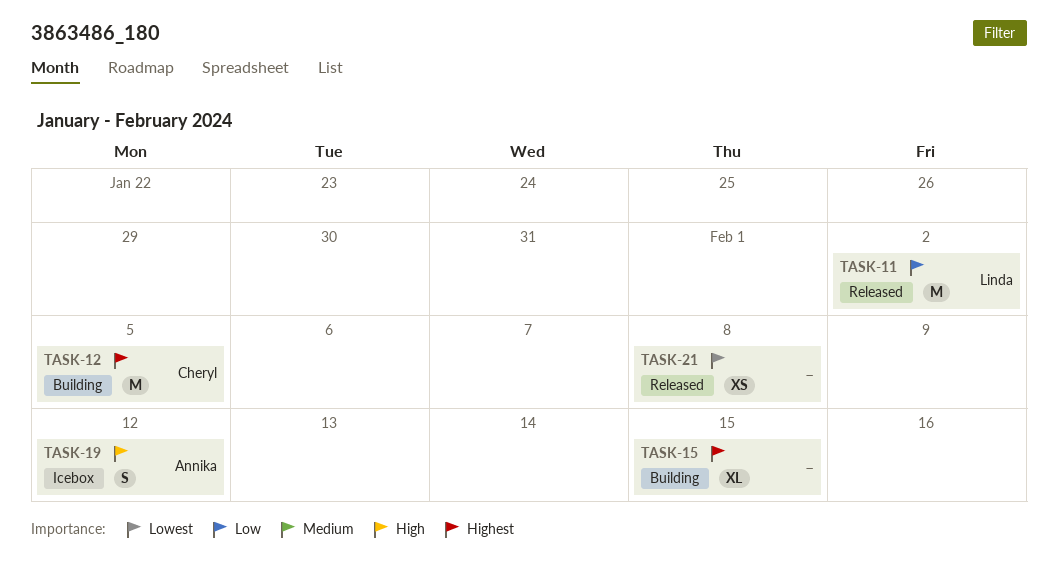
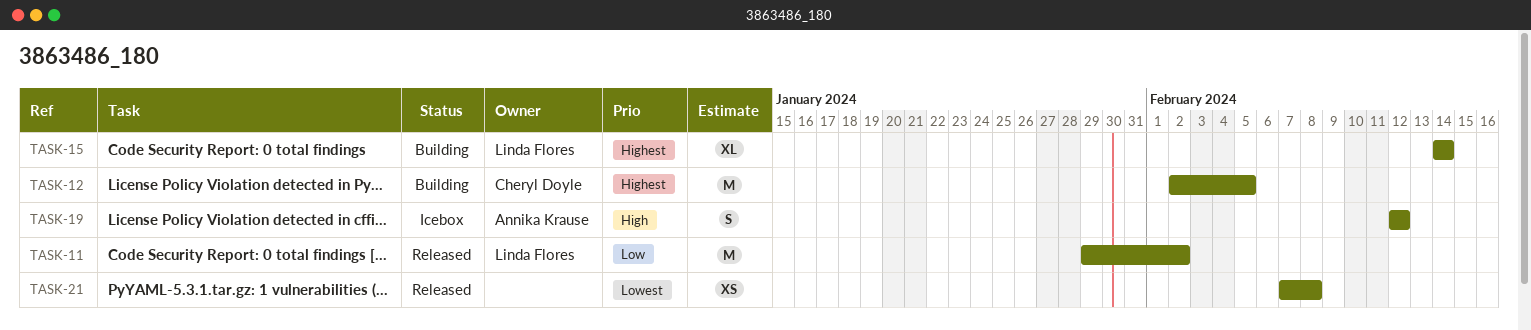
TASK-15, owner: none -> Linda Flores
TASK-15, due: Feb 15 -> Feb 14

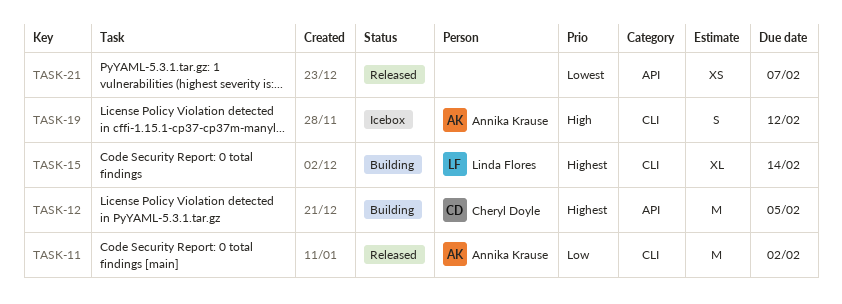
TASK-11, owner: Linda Flores -> Annika Krause
TASK-21, due: Feb 8 -> Feb 7

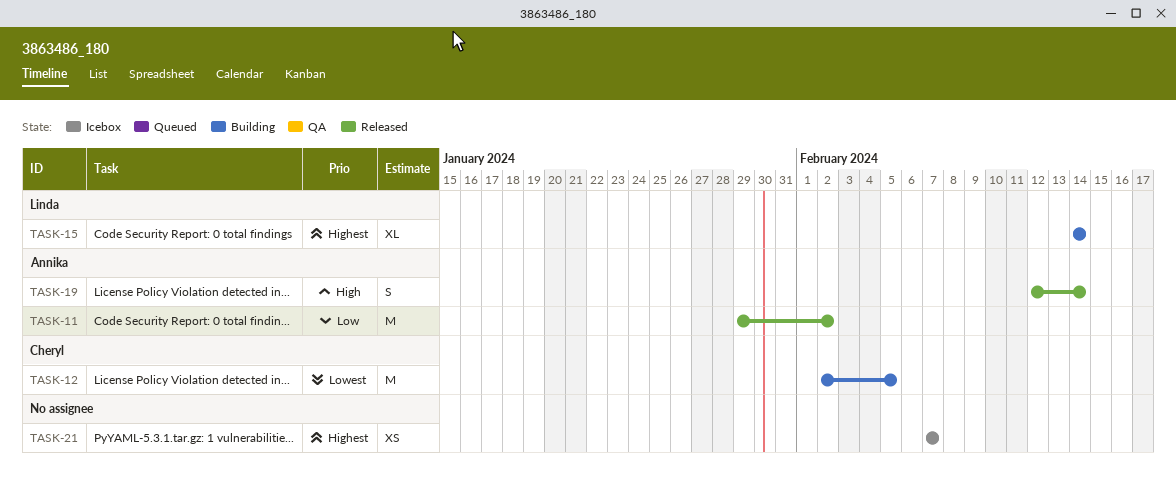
TASK-12, priority: Highest -> Lowest
TASK-19, status: Icebox -> Released
TASK-19, due: Feb 12 -> Feb 14
TASK-21, status: Released -> Icebox
TASK-21, priority: Lowest -> Highest

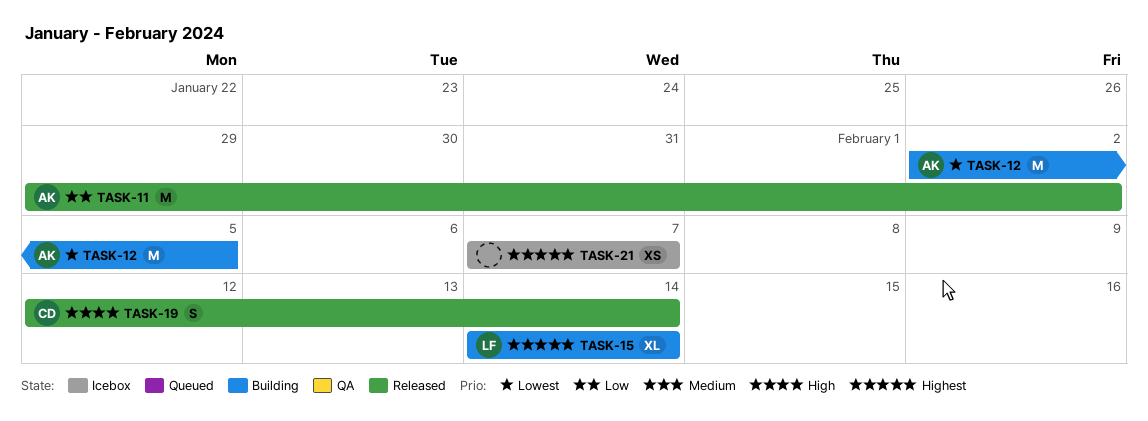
TASK-12, owner: Cheryl -> Annika
TASK-19, owner: Annika -> Cheryl

